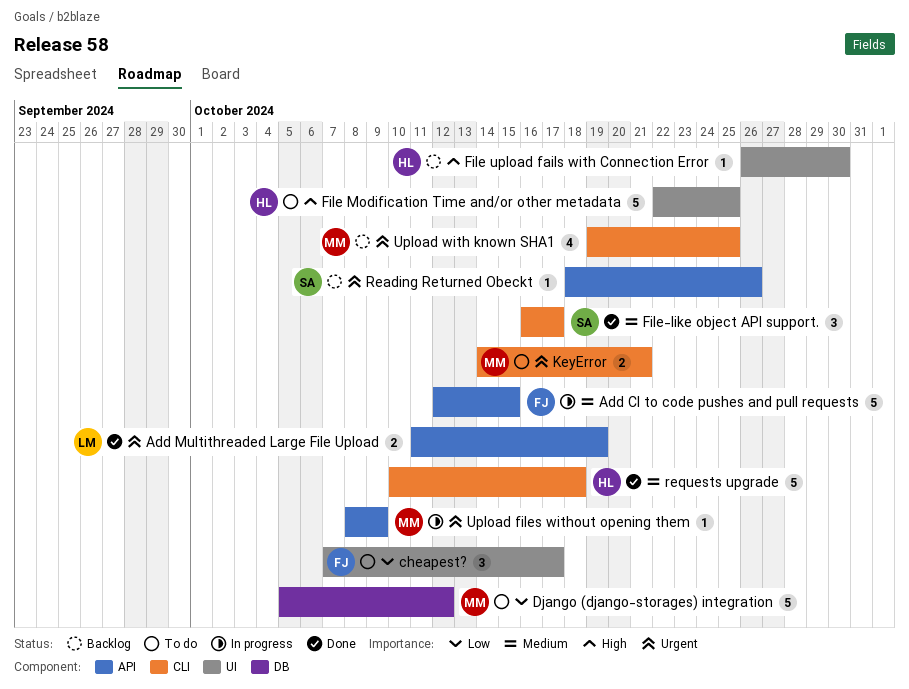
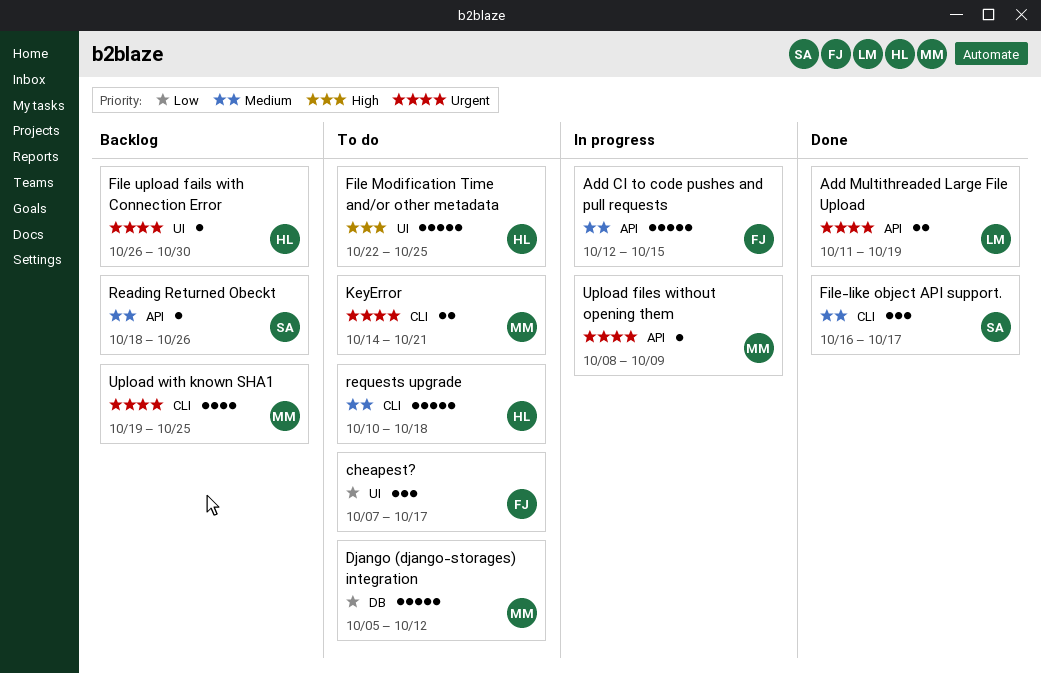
File upload fails with Connection Error, priority: High -> Urgent
Reading Returned Obeckt, priority: Urgent -> Medium
requests upgrade, status: Done -> To do

